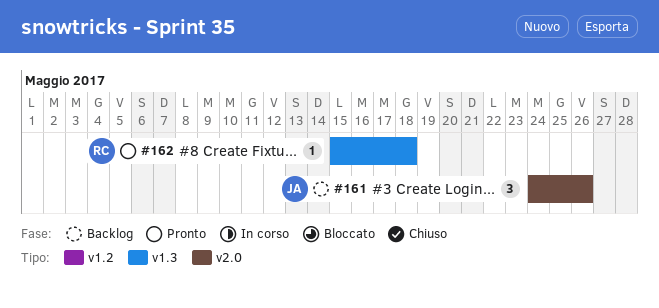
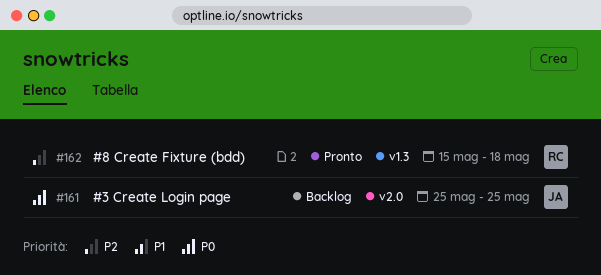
#161, start: May 24 -> May 25
#161, due: May 26 -> May 25

